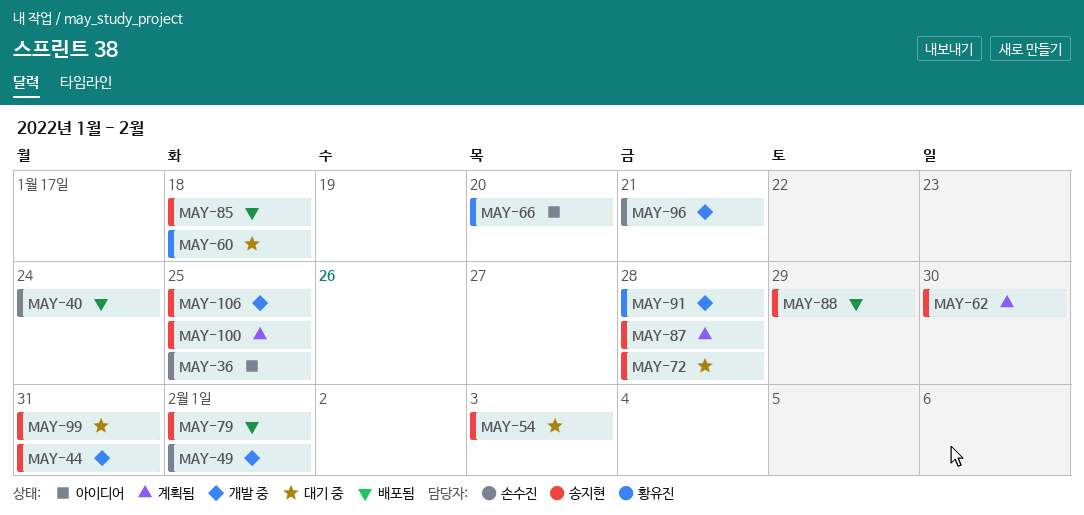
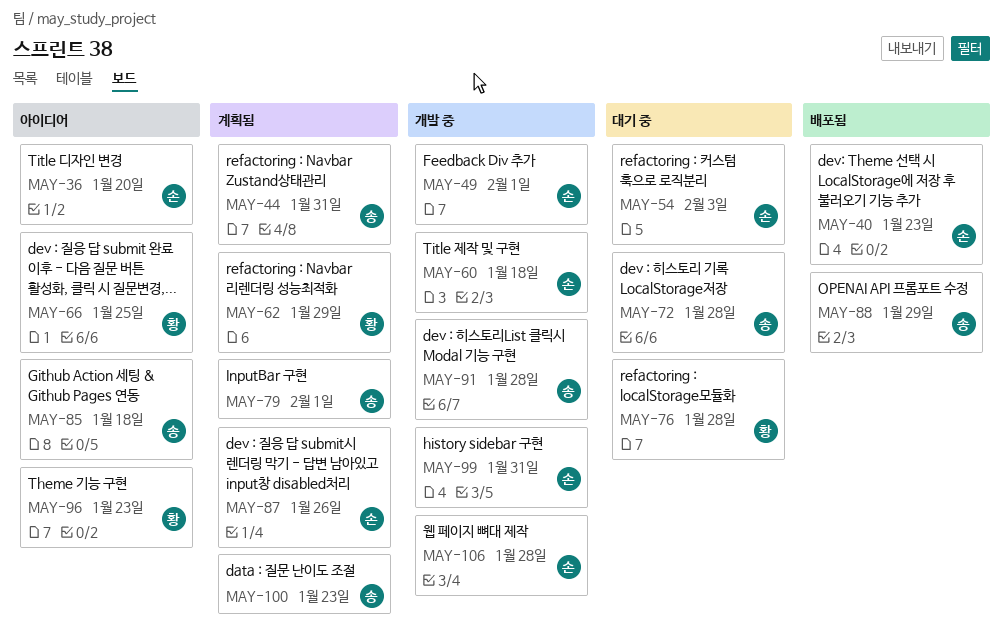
MAY-36, due: Jan 25 -> Jan 20
MAY-40, due: Jan 24 -> Jan 23
MAY-44, status: 개발 중 -> 계획됨
MAY-54, owner: 송지현 -> 손수진
MAY-60, status: 대기 중 -> 개발 중
MAY-60, owner: 황유진 -> 손수진
MAY-62, owner: 송지현 -> 황유진
MAY-62, due: Jan 30 -> Jan 29
MAY-66, due: Jan 20 -> Jan 25
MAY-76: none -> present
MAY-79, status: 배포됨 -> 계획됨
MAY-85, status: 배포됨 -> 아이디어
MAY-87, owner: 송지현 -> 손수진
MAY-87, due: Jan 28 -> Jan 26
MAY-91, owner: 황유진 -> 송지현
MAY-96, status: 개발 중 -> 아이디어
MAY-96, owner: 손수진 -> 황유진
MAY-96, due: Jan 21 -> Jan 23
MAY-99, status: 대기 중 -> 개발 중
MAY-99, owner: 송지현 -> 손수진
MAY-100, due: Jan 25 -> Jan 23
MAY-106, owner: 송지현 -> 손수진
MAY-106, due: Jan 25 -> Jan 28

